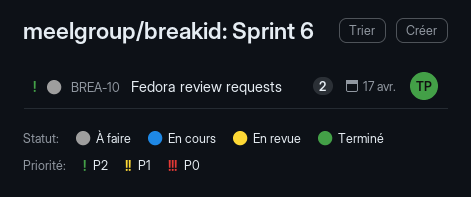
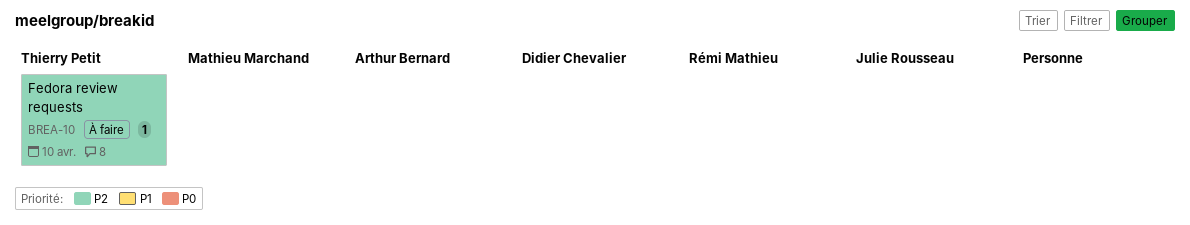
BREA-10, estimate: 2 -> 1
BREA-10, due: Apr 17 -> Apr 10

